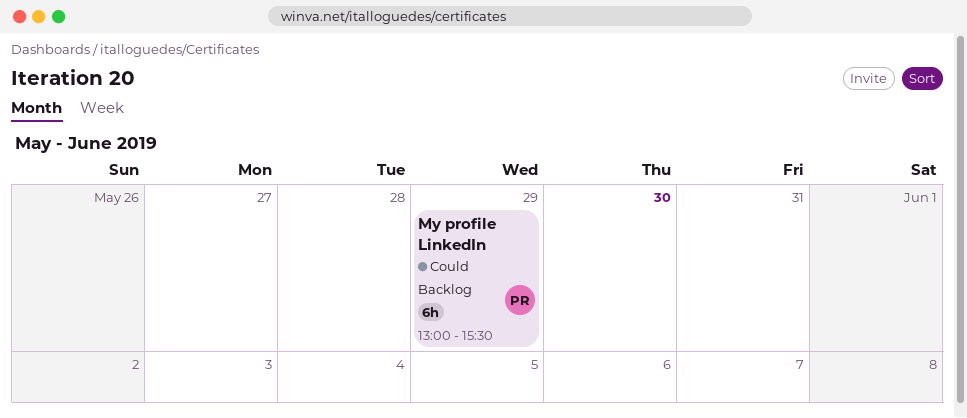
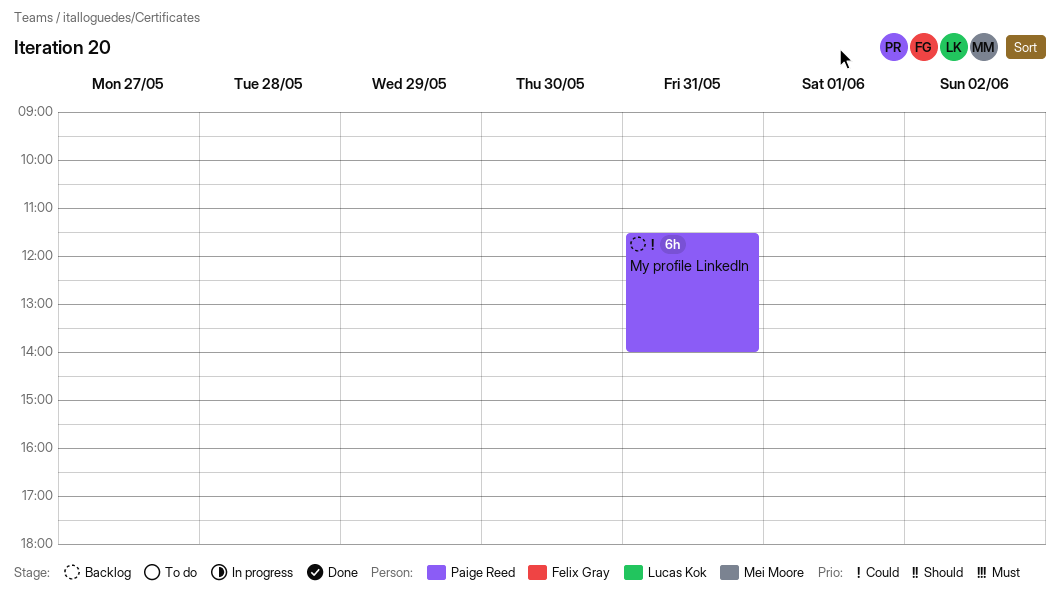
My profile LinkedIn, day: May 29 -> May 31
My profile LinkedIn, begins: 13:00 -> 11:30
My profile LinkedIn, ends: 15:30 -> 14:00

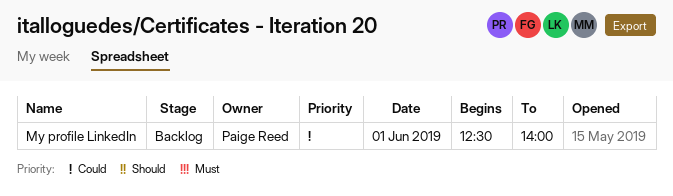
My profile LinkedIn, day: May 31 -> Jun 1
My profile LinkedIn, begins: 11:30 -> 12:30

